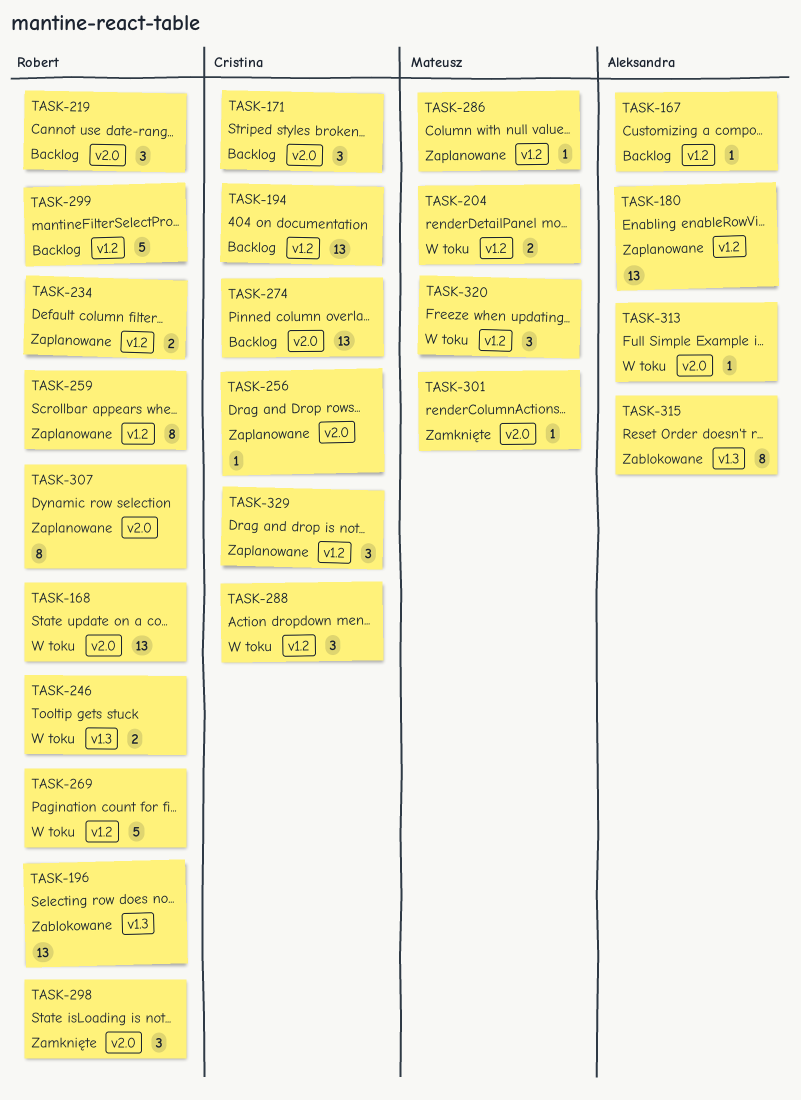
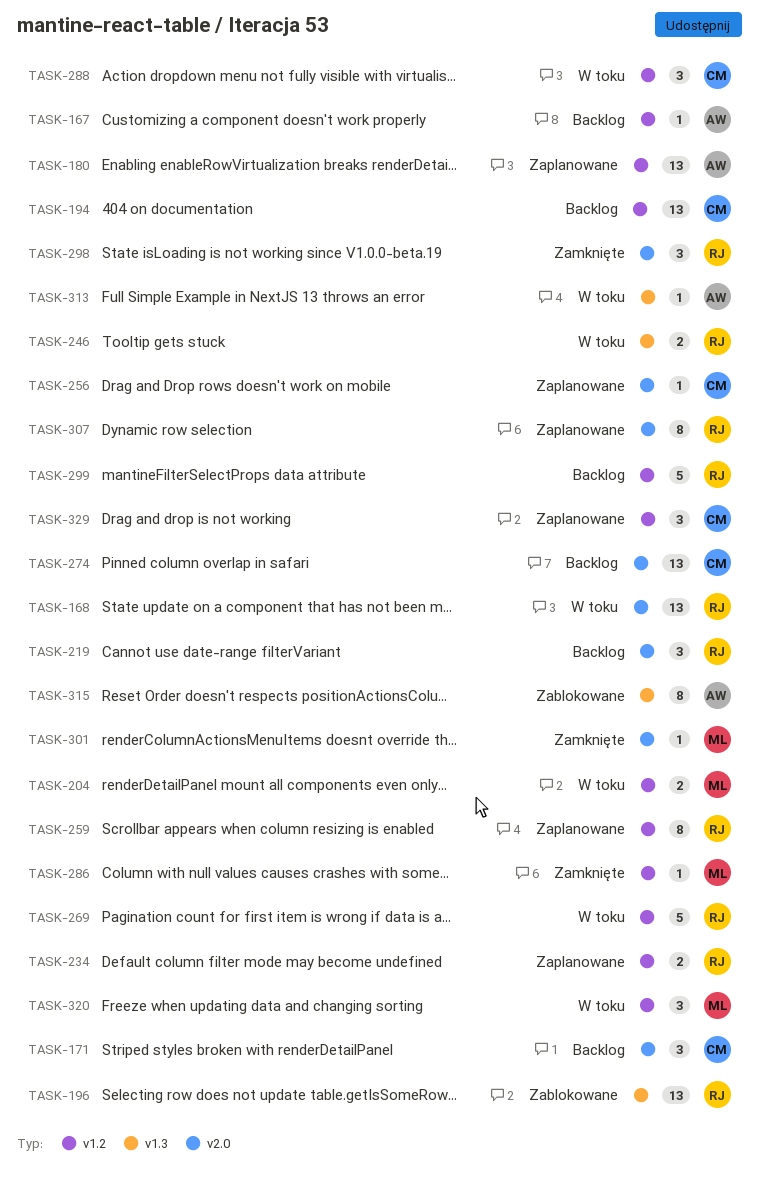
TASK-286, status: Zaplanowane -> Zamknięte
TASK-313, label: v2.0 -> v1.3

